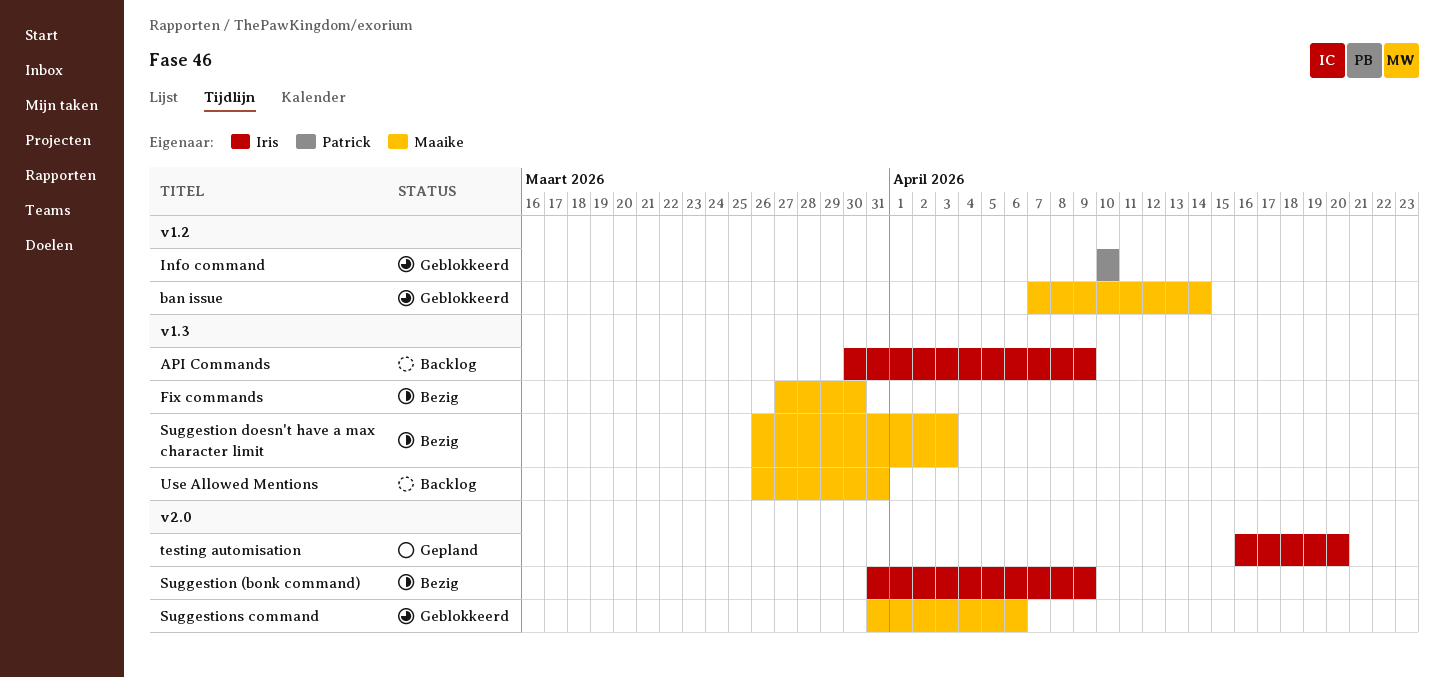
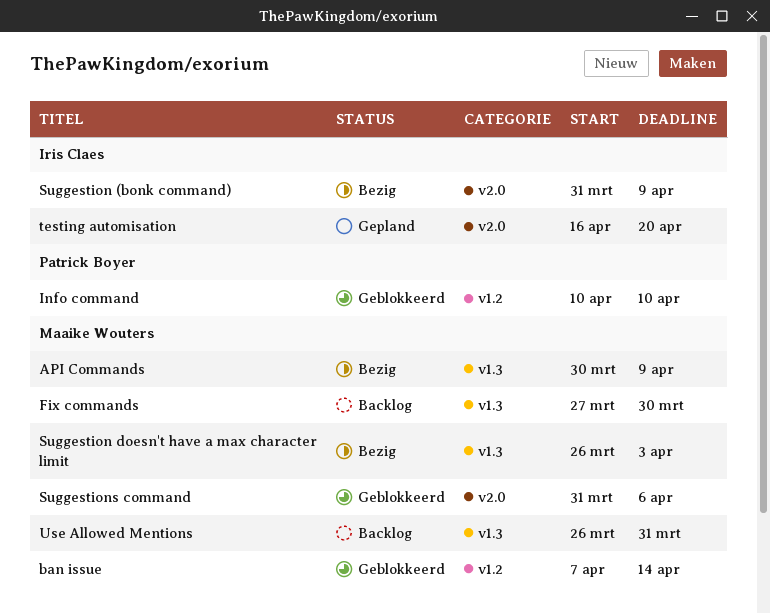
API Commands, status: Backlog -> Bezig
API Commands, owner: Iris Claes -> Maaike Wouters
Fix commands, status: Bezig -> Backlog

